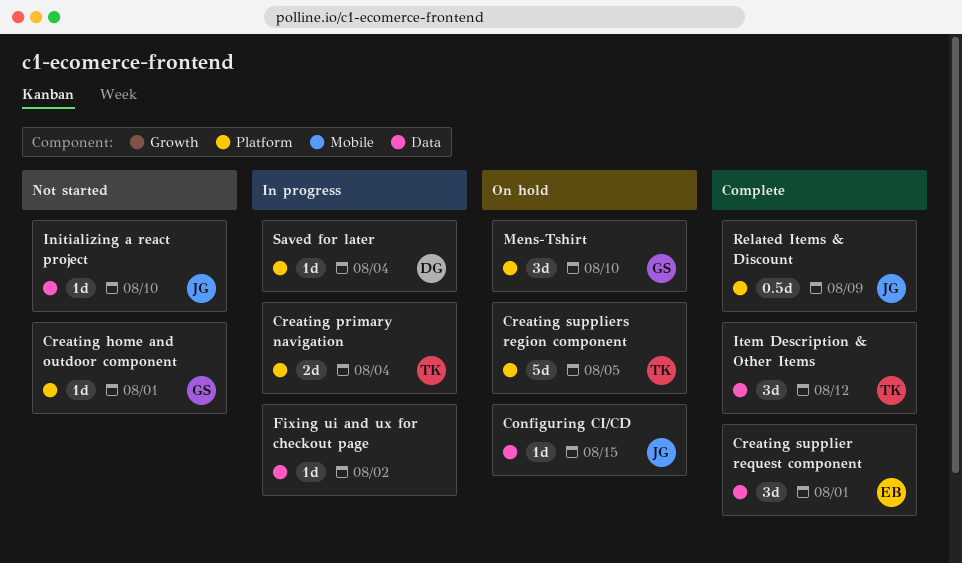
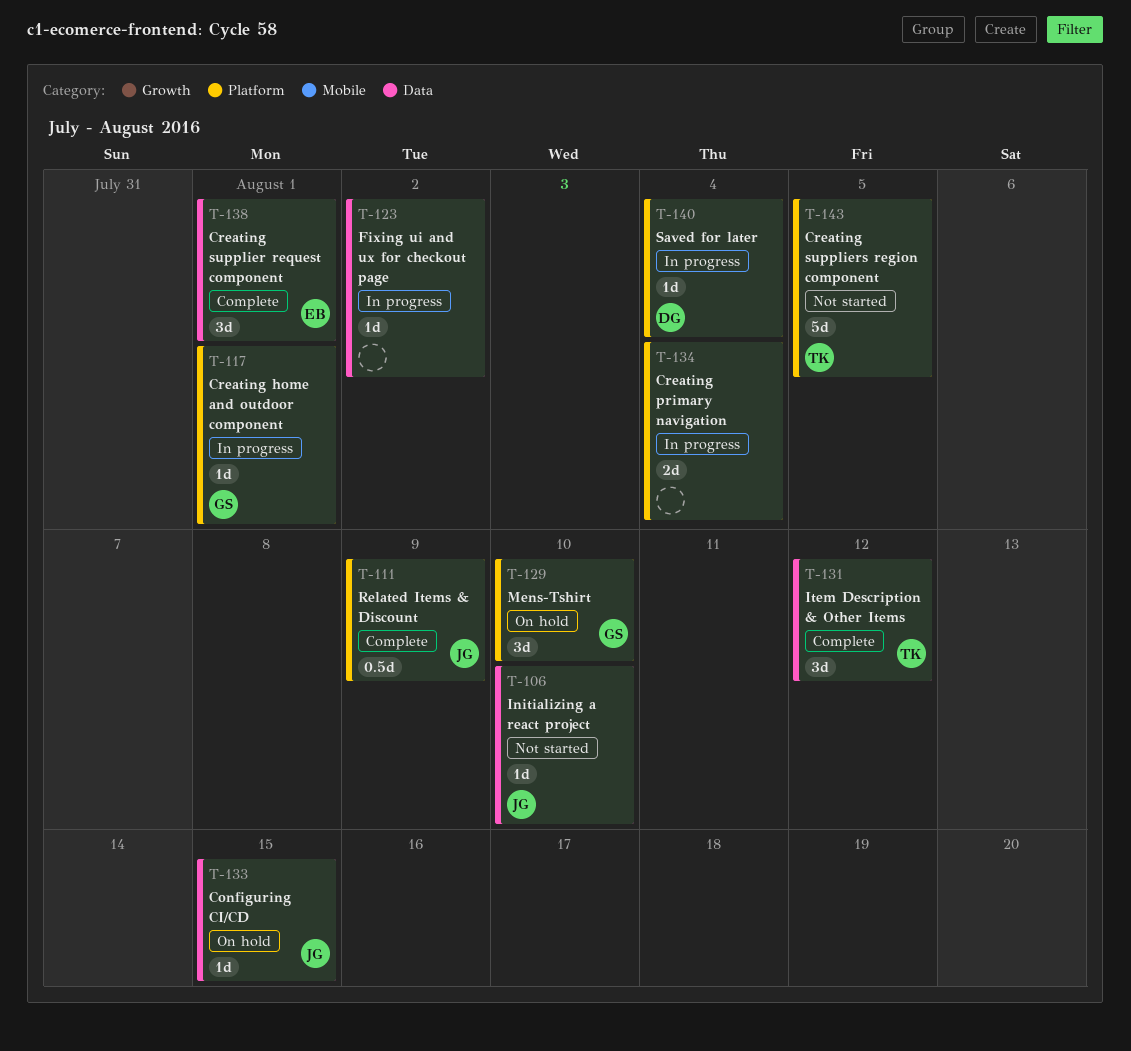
Creating home and outdoor component, status: Not started -> In progress
Creating primary navigation, owner: TK -> none
Creating suppliers region component, status: On hold -> Not started

